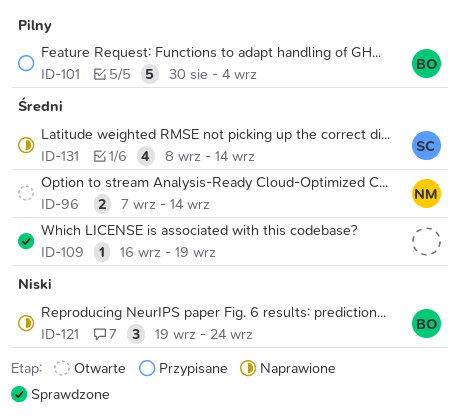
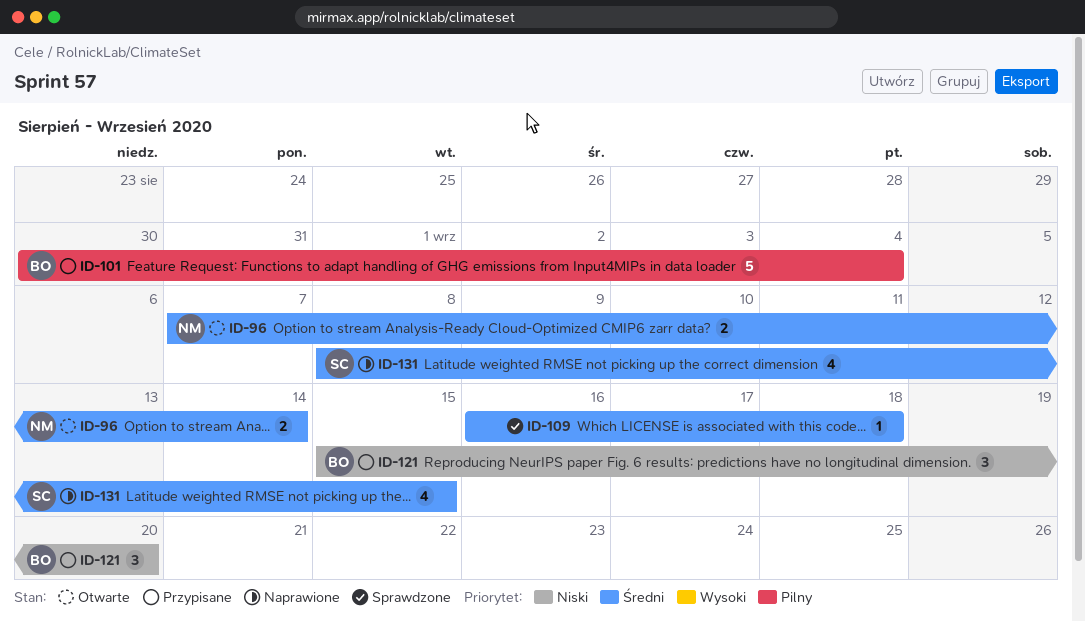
ID-109, due: Sep 19 -> Sep 18
ID-121, status: Naprawione -> Przypisane
ID-121, start: Sep 19 -> Sep 15
ID-121, due: Sep 24 -> Sep 20
ID-131, due: Sep 14 -> Sep 15

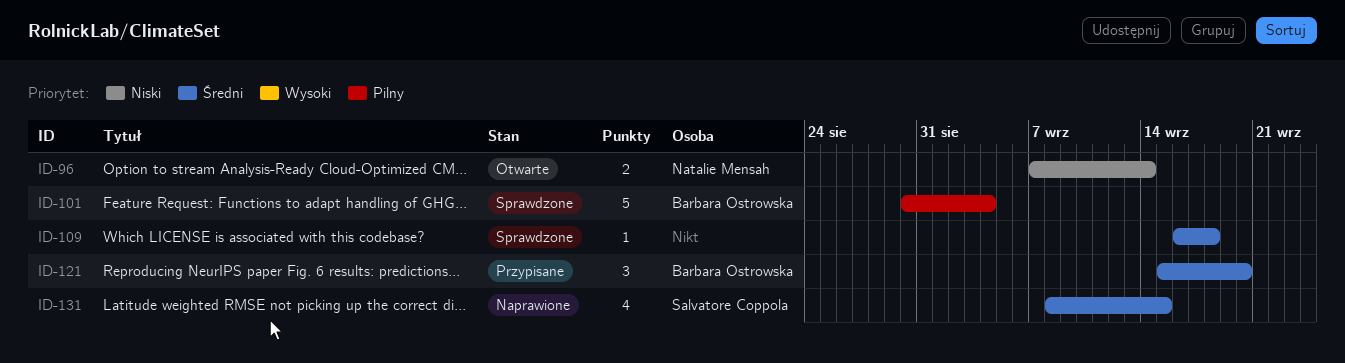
ID-96, priority: Średni -> Niski
ID-101, status: Przypisane -> Sprawdzone
ID-121, priority: Niski -> Średni

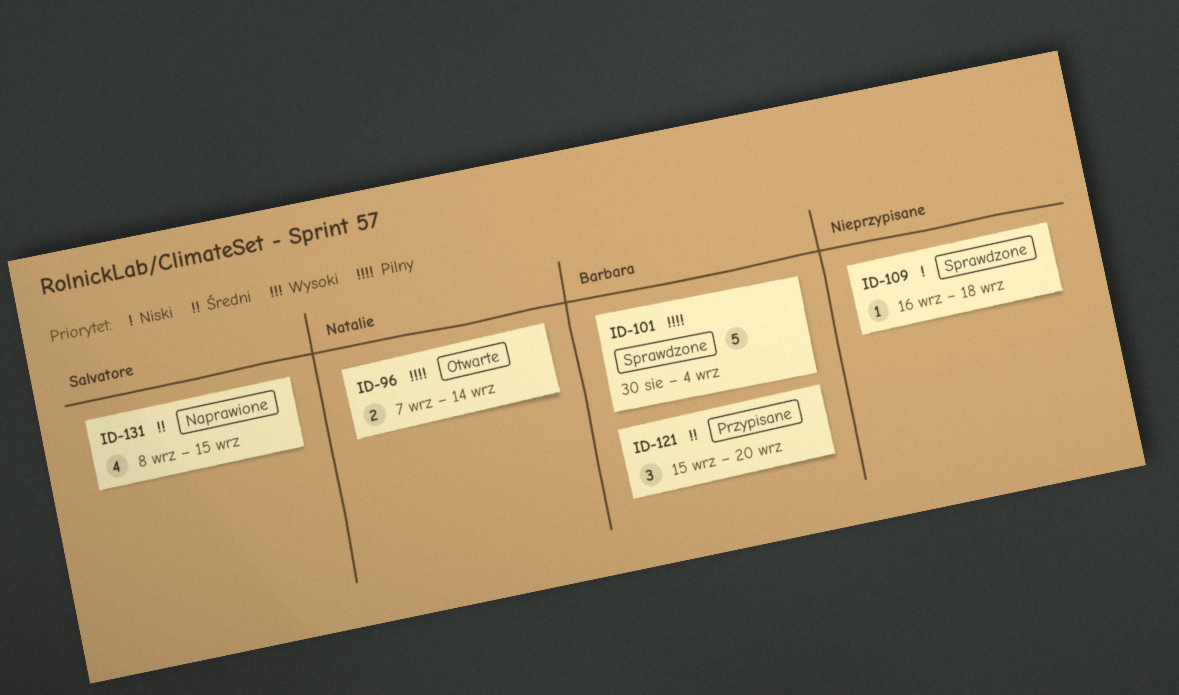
ID-96, priority: Niski -> Pilny
ID-109, priority: Średni -> Niski

